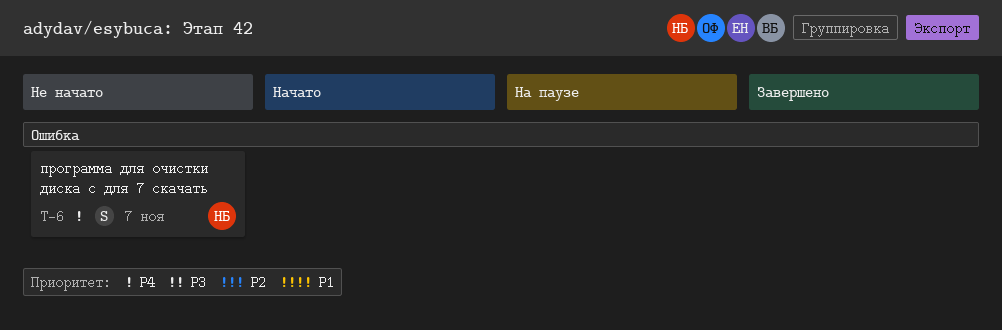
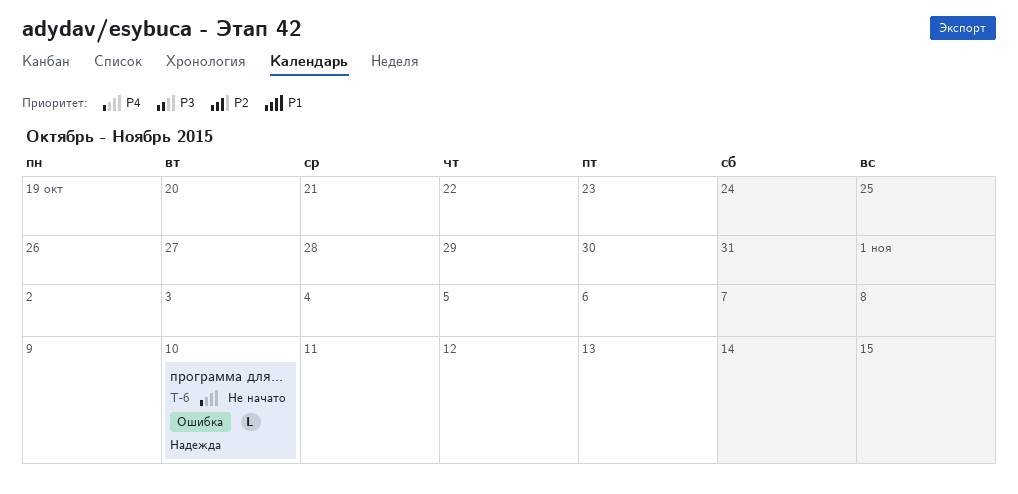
T-6, estimate: S -> L
T-6, due: Nov 7 -> Nov 10

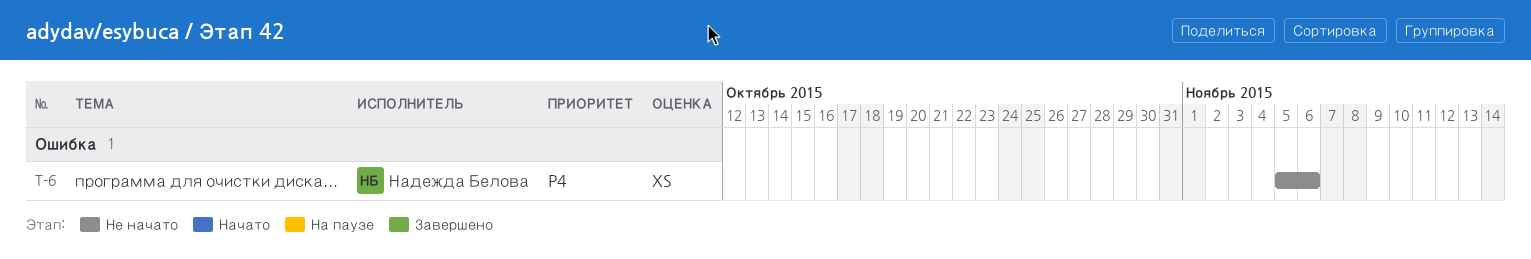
T-6, estimate: L -> XS
T-6, due: Nov 10 -> Nov 6

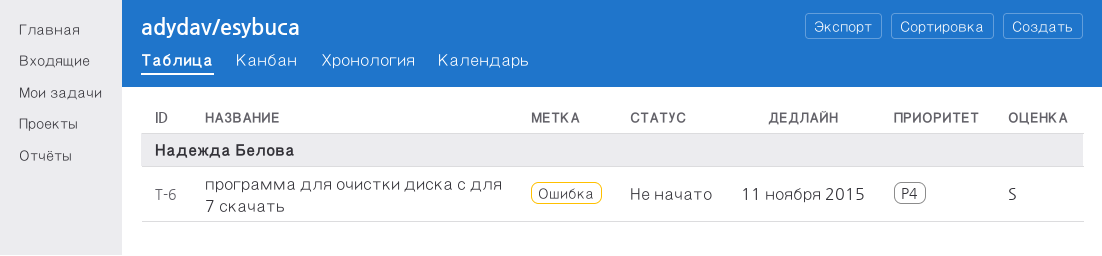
T-6, estimate: XS -> S
T-6, due: Nov 6 -> Nov 11

